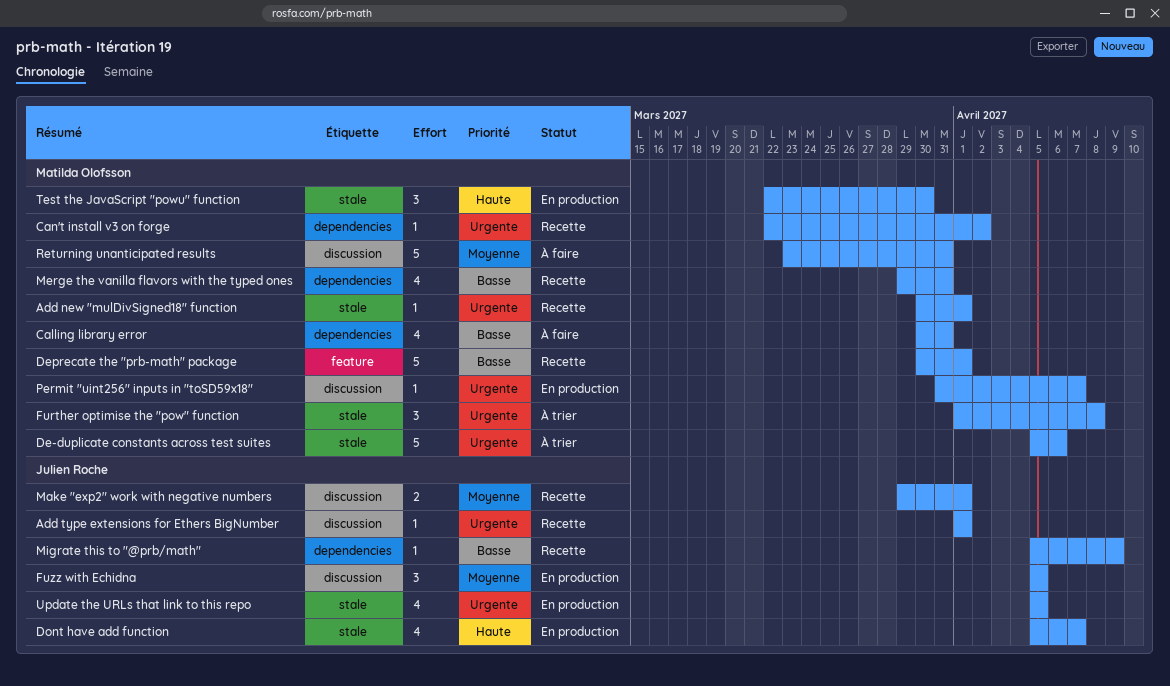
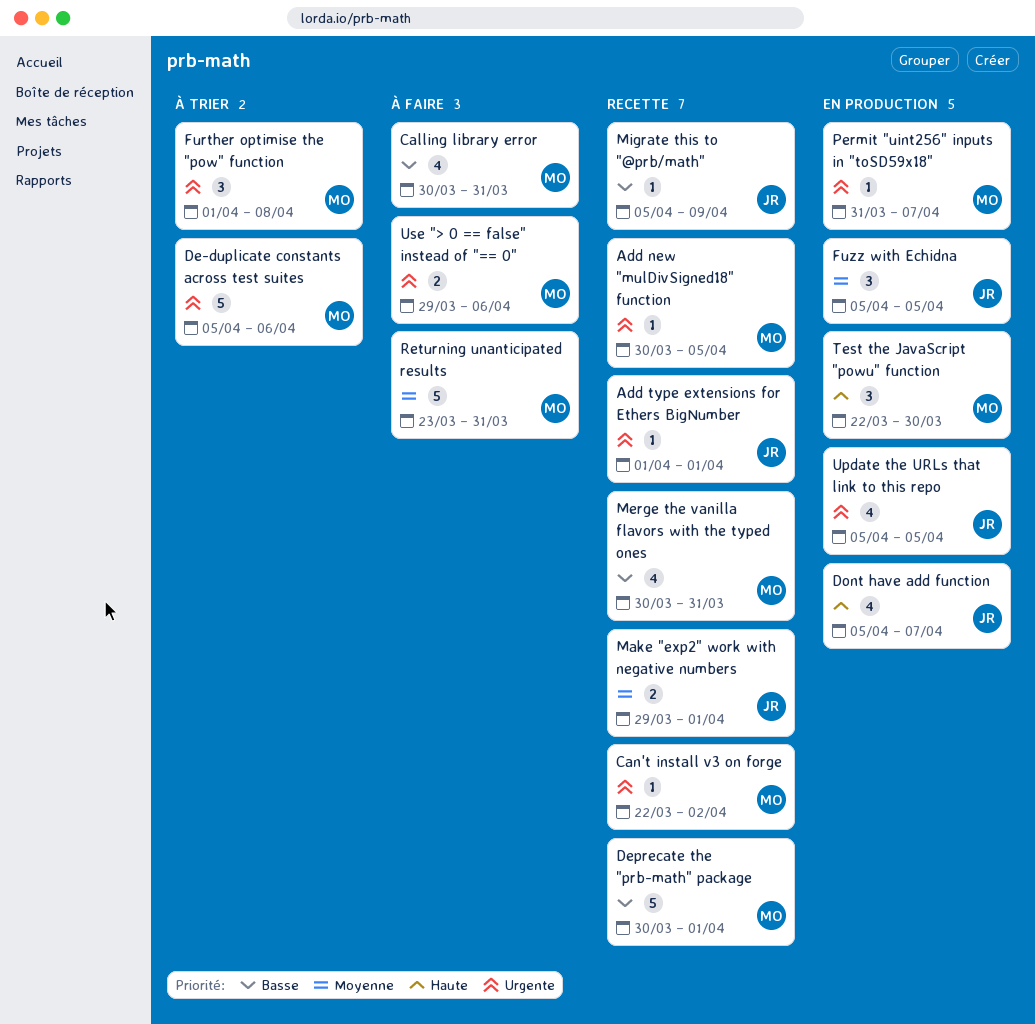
Add new "mulDivSigned18" function, due: Apr 1 -> Apr 5
Merge the vanilla flavors with the typed ones, start: Mar 29 -> Mar 30
Use "> 0 == false" instead of "== 0": none -> present

